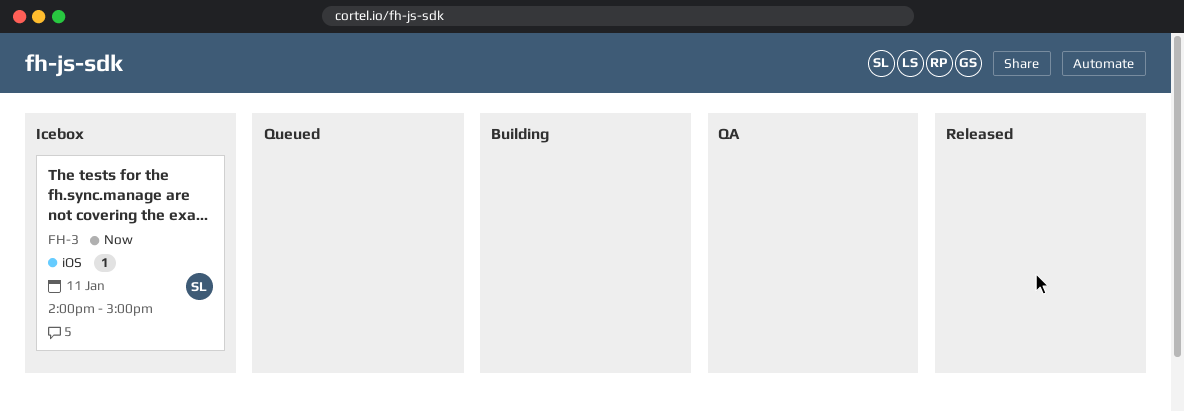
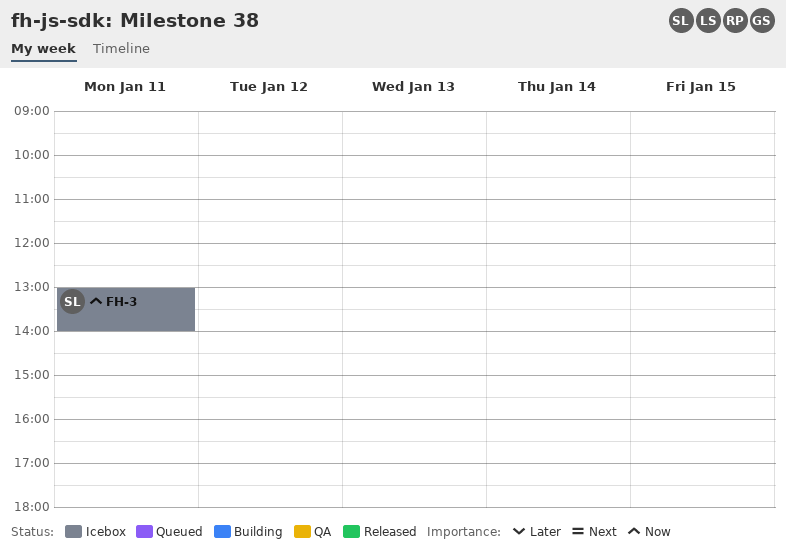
FH-3, begins: 14:00 -> 13:00
FH-3, ends: 15:00 -> 14:00

